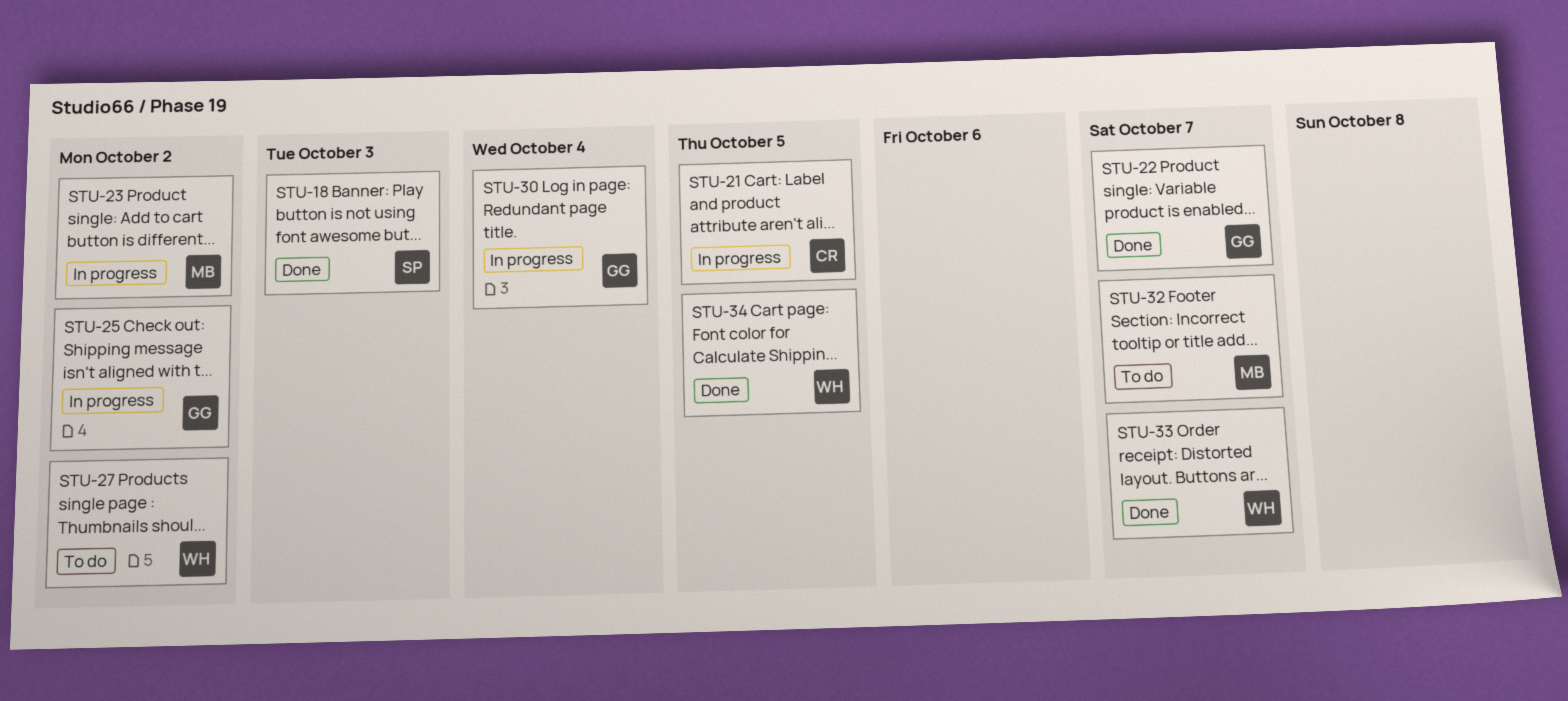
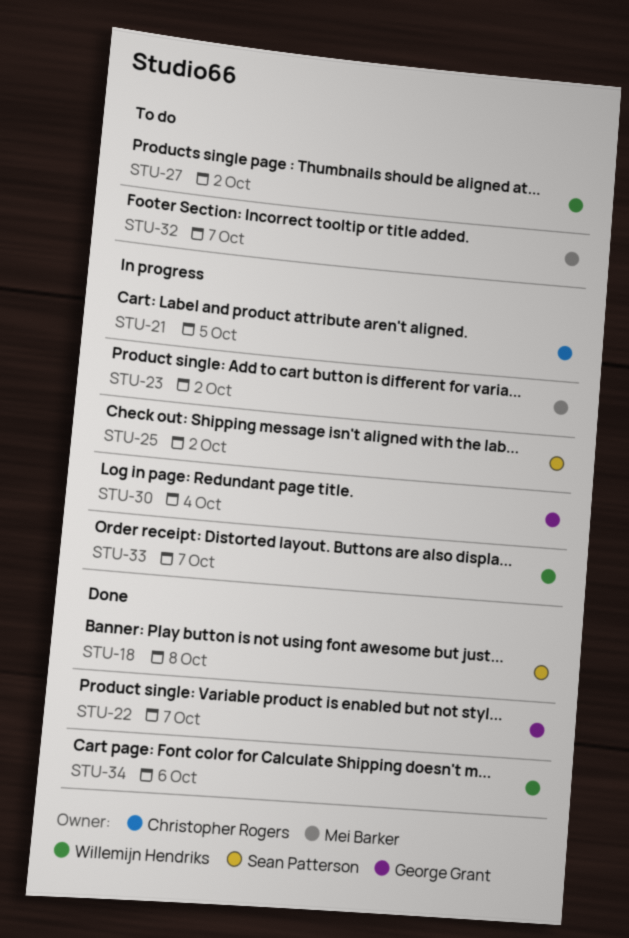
STU-18, due: Oct 3 -> Oct 8
STU-25, owner: George Grant -> Sean Patterson
STU-33, status: Done -> In progress
STU-34, due: Oct 5 -> Oct 6

